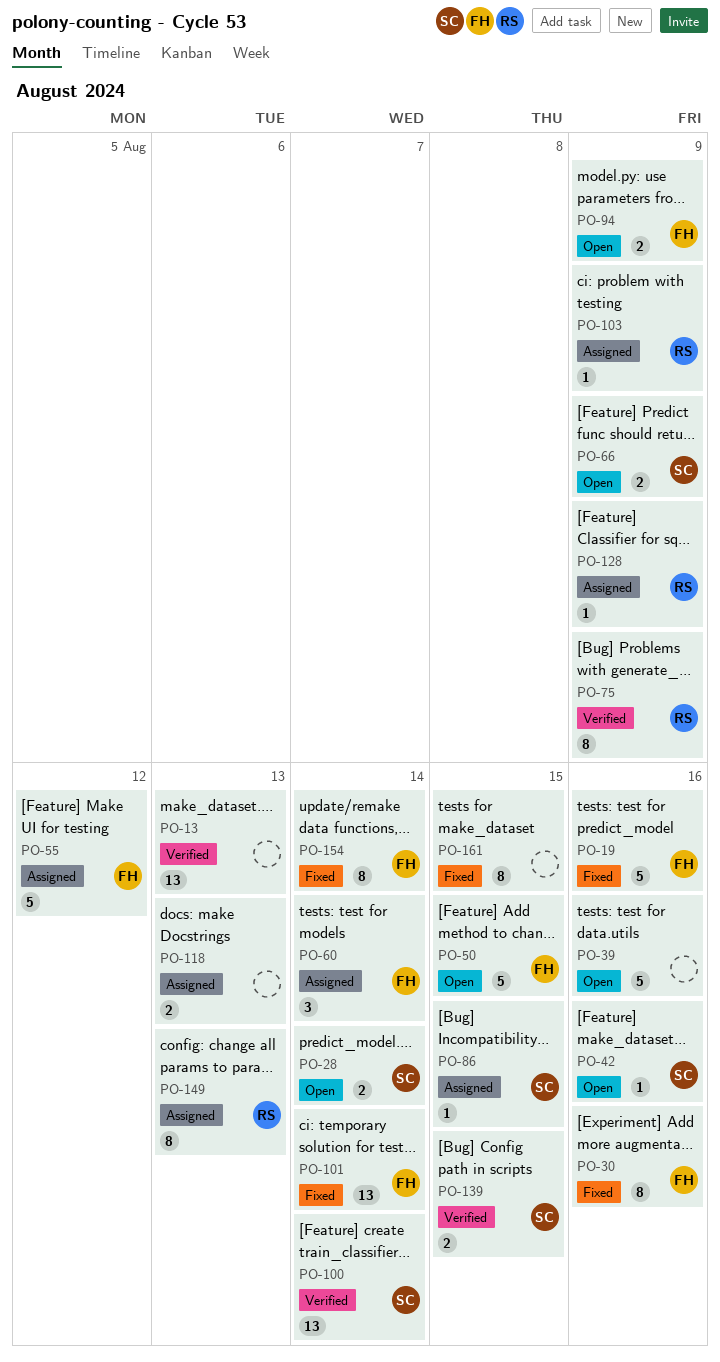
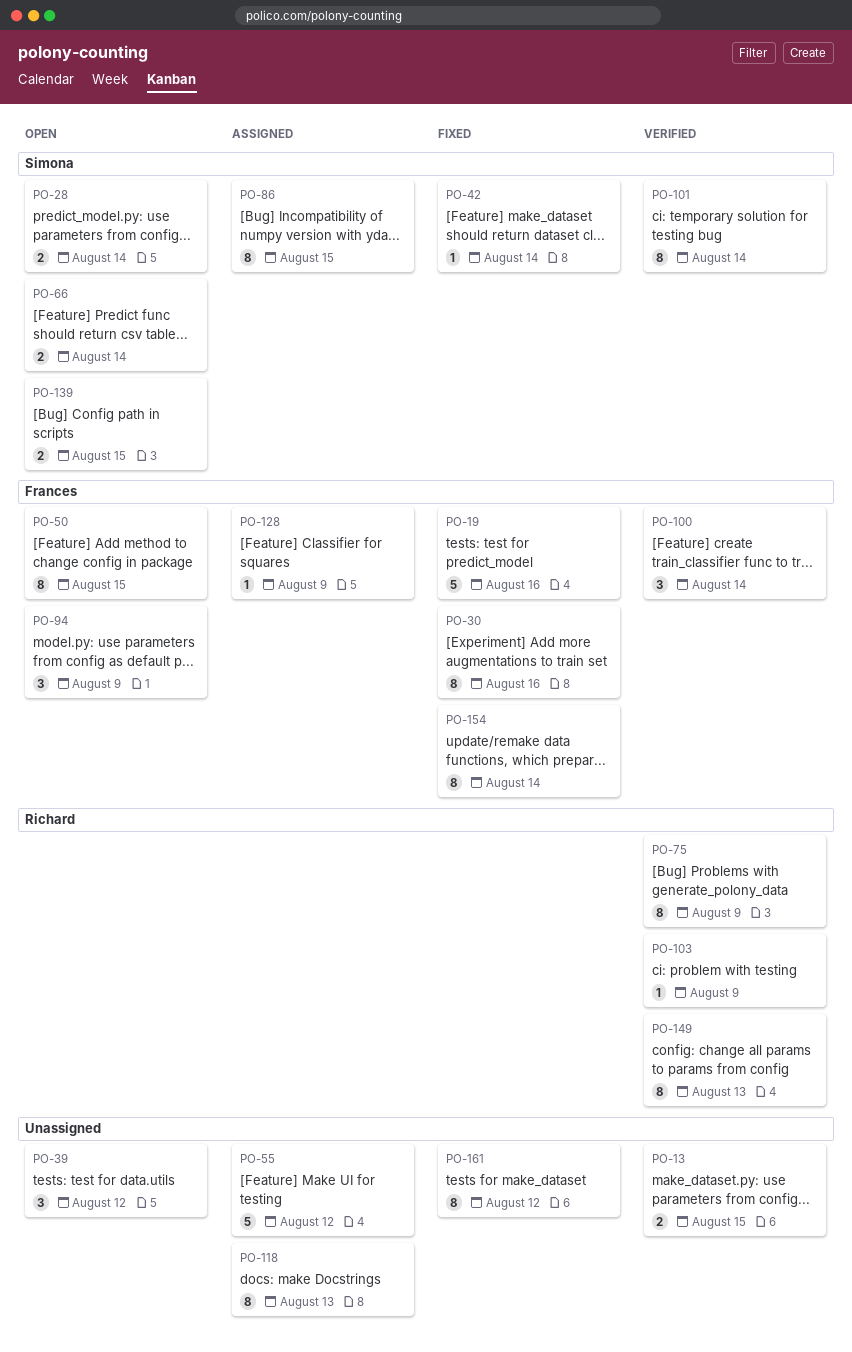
PO-13, estimate: 13 -> 2
PO-13, due: Aug 13 -> Aug 15
PO-39, estimate: 5 -> 3
PO-39, due: Aug 16 -> Aug 12
PO-42, status: Open -> Fixed
PO-42, due: Aug 16 -> Aug 14
PO-50, estimate: 5 -> 8
PO-55, owner: Frances -> none
PO-60: present -> none
PO-66, due: Aug 9 -> Aug 14
PO-86, estimate: 1 -> 8
PO-94, estimate: 2 -> 3
PO-100, owner: Simona -> Frances
PO-100, estimate: 13 -> 3
PO-101, status: Fixed -> Verified
PO-101, owner: Frances -> Simona
PO-101, estimate: 13 -> 8
PO-103, status: Assigned -> Verified
PO-118, estimate: 2 -> 8
PO-128, owner: Richard -> Frances
PO-139, status: Verified -> Open
PO-149, status: Assigned -> Verified
PO-161, due: Aug 15 -> Aug 12

